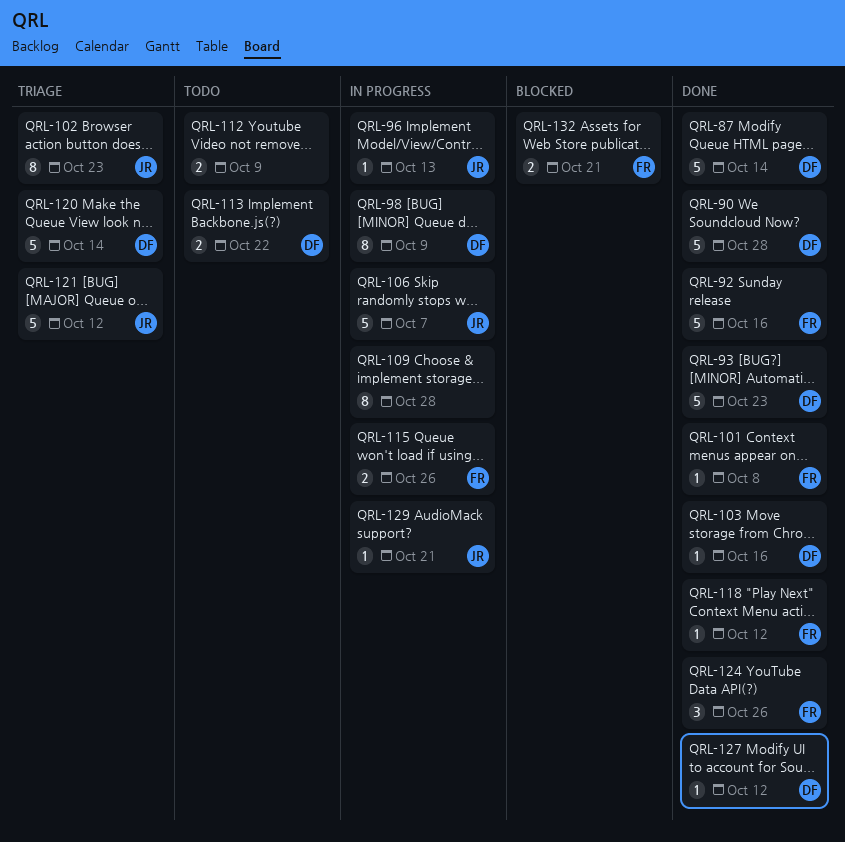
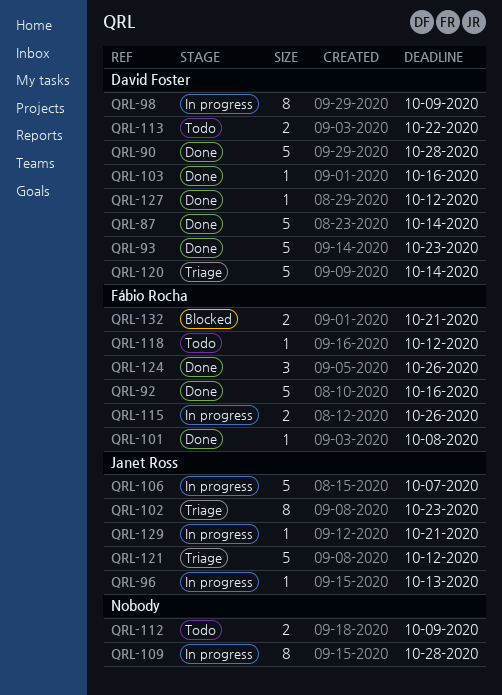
QRL-118, status: Done -> Todo

